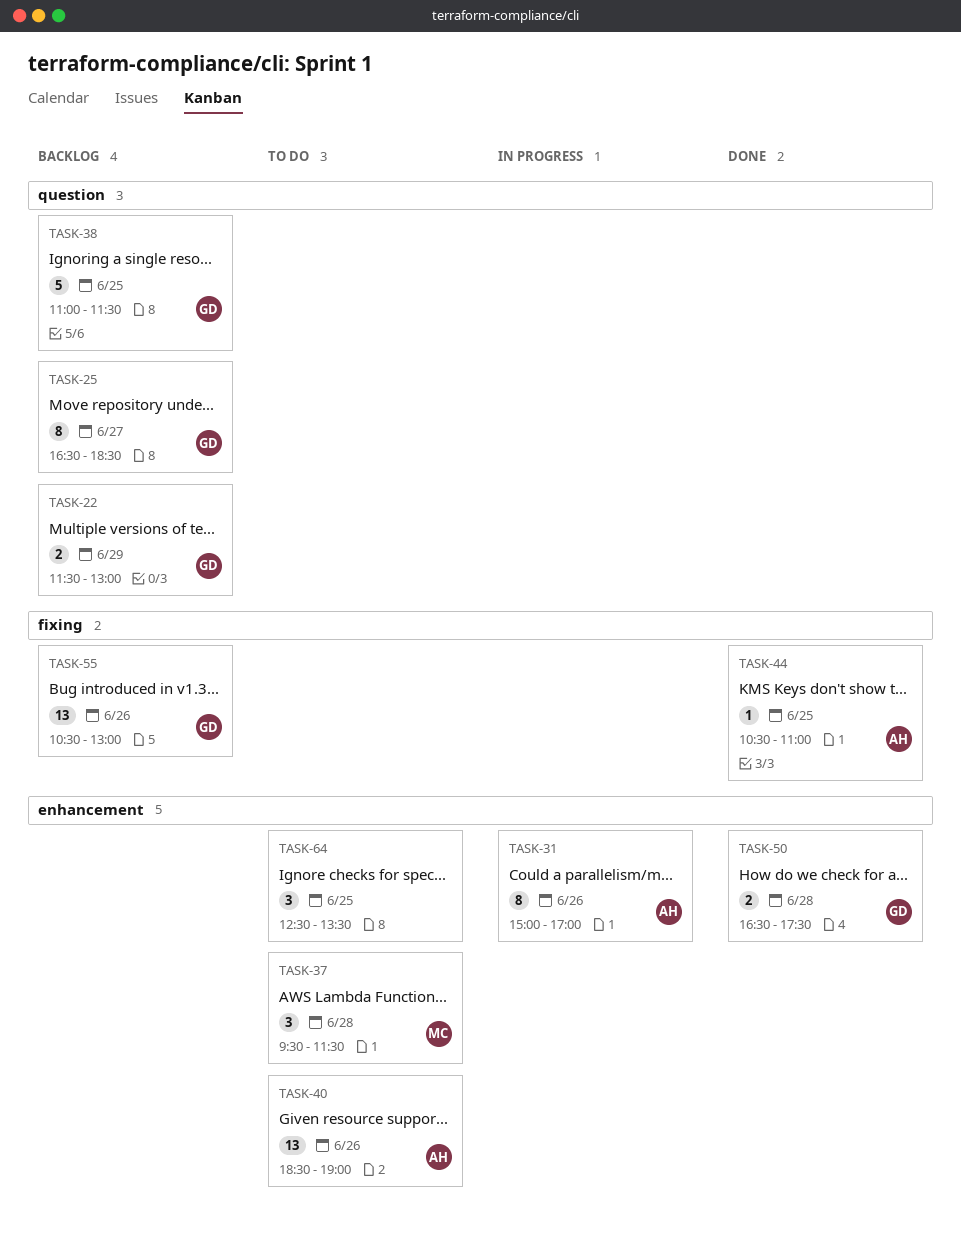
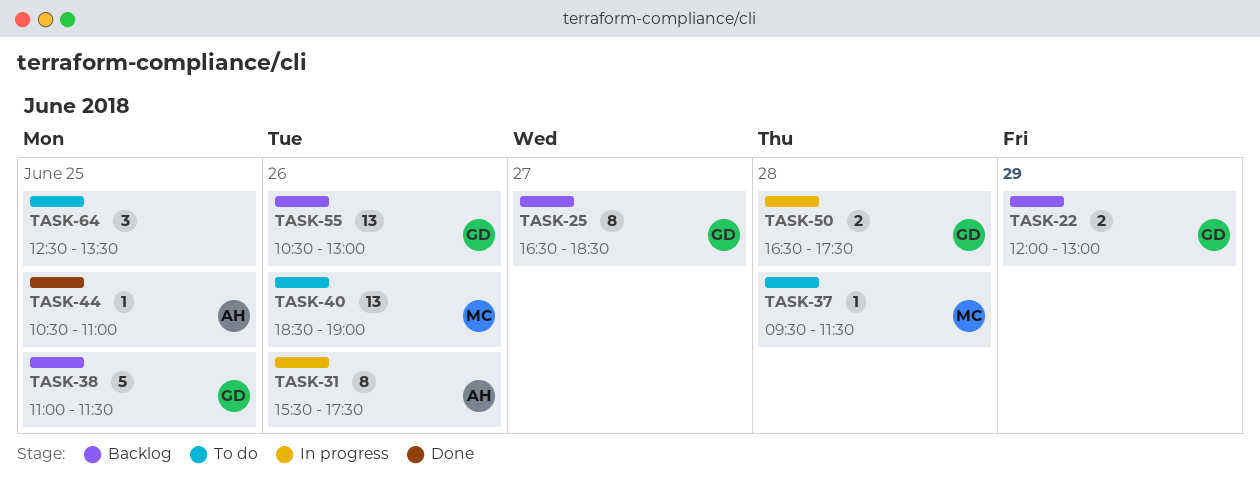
TASK-22, begins: 11:30 -> 12:00
TASK-31, begins: 15:00 -> 15:30
TASK-31, ends: 17:00 -> 17:30
TASK-37, estimate: 3 -> 1
TASK-40, owner: AH -> MC
TASK-50, status: Done -> In progress

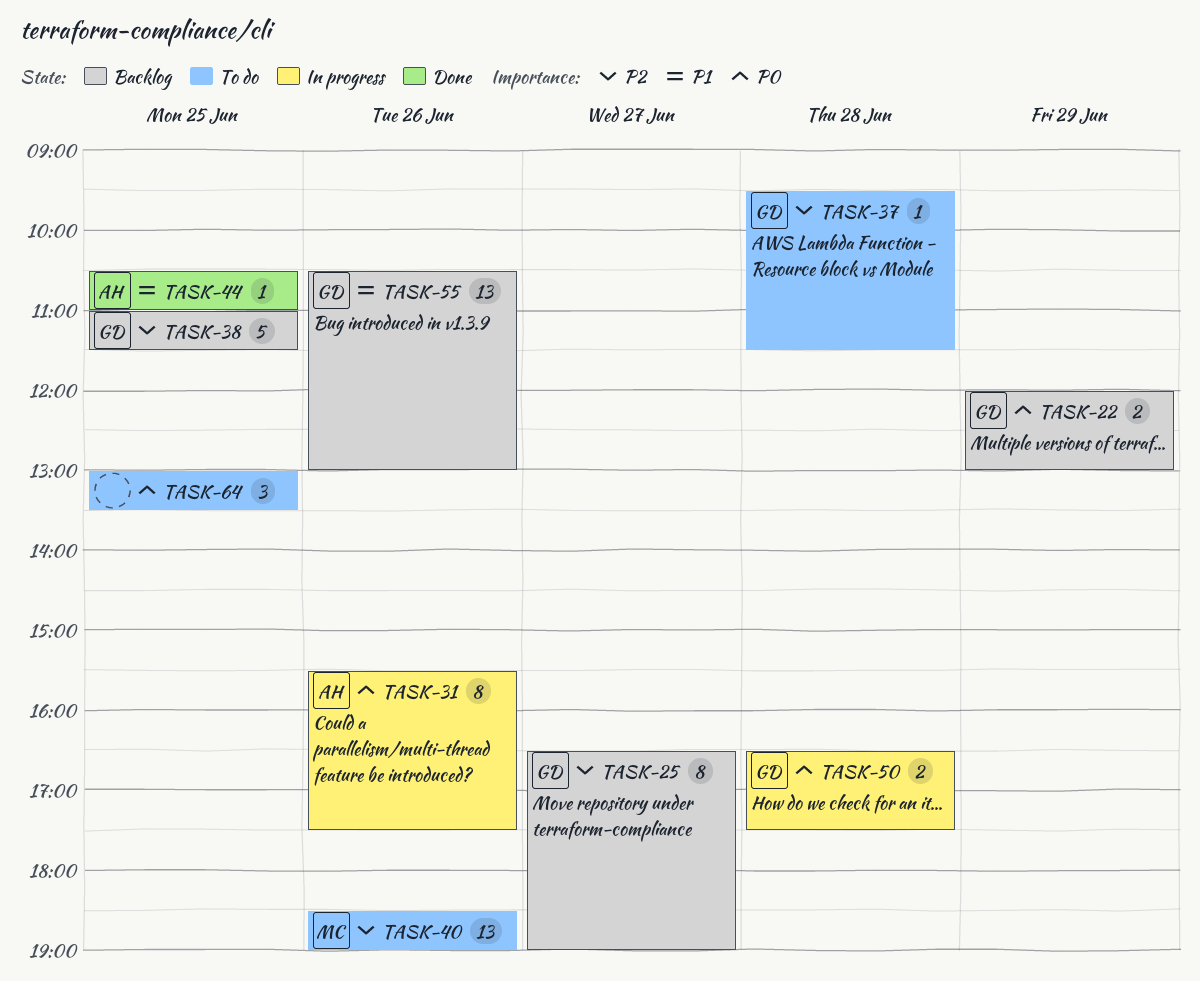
TASK-25, ends: 18:30 -> 19:00
TASK-37, owner: MC -> GD
TASK-64, begins: 12:30 -> 13:00

